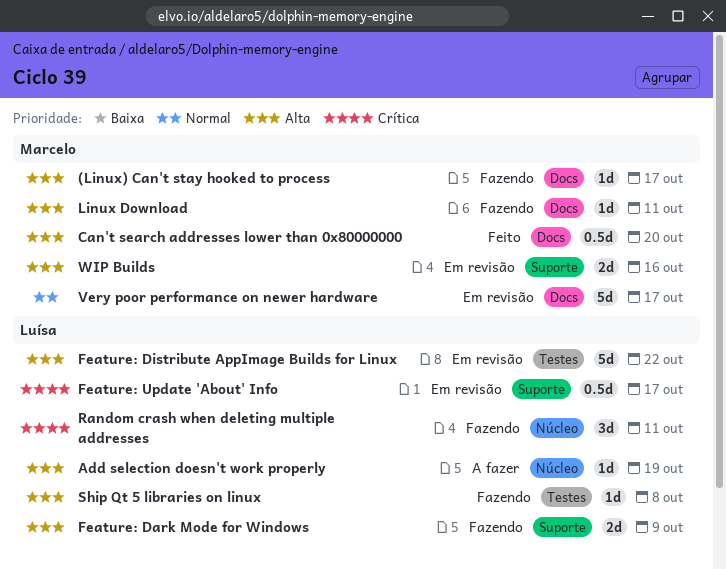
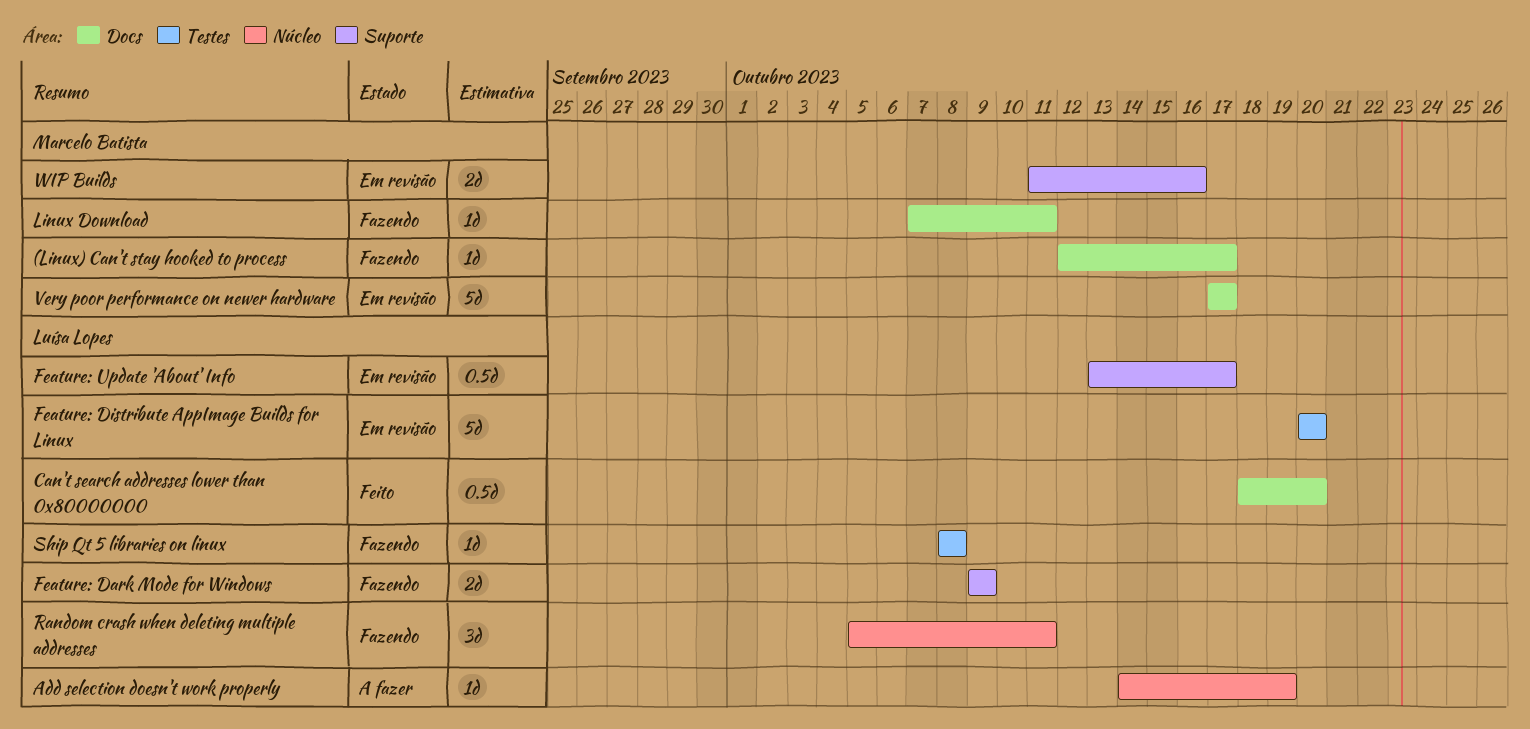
Can't search addresses lower than 0x80000000, owner: Marcelo Batista -> Luísa Lopes
Feature: Distribute AppImage Builds for Linux, due: Oct 22 -> Oct 20

